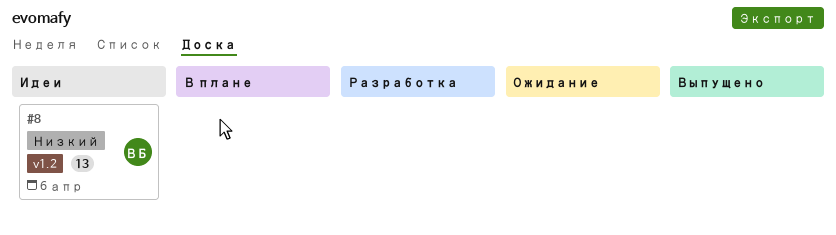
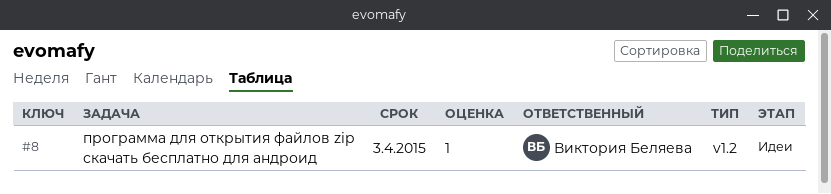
#8, estimate: 13 -> 1
#8, due: Apr 6 -> Apr 3

